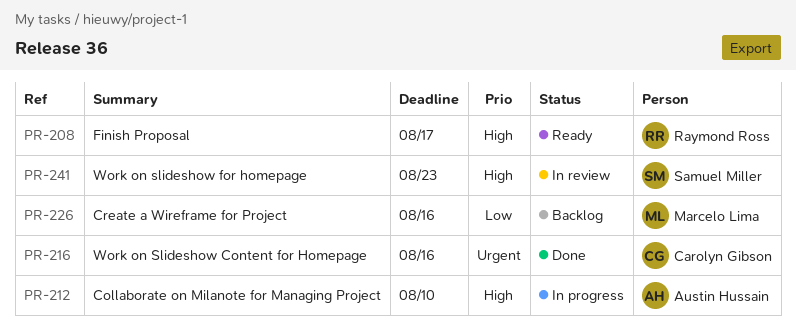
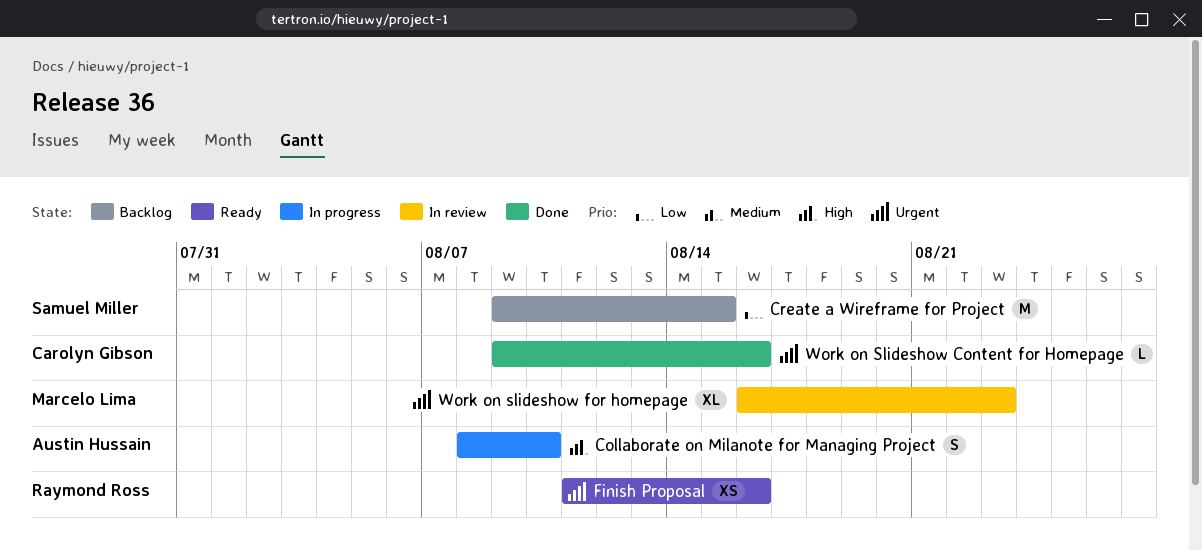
Create a Wireframe for Project, owner: Marcelo Lima -> Samuel Miller
Create a Wireframe for Project, due: Aug 16 -> Aug 15
Finish Proposal, priority: High -> Urgent
Finish Proposal, due: Aug 17 -> Aug 16
Work on slideshow for homepage, owner: Samuel Miller -> Marcelo Lima
Work on slideshow for homepage, priority: High -> Urgent

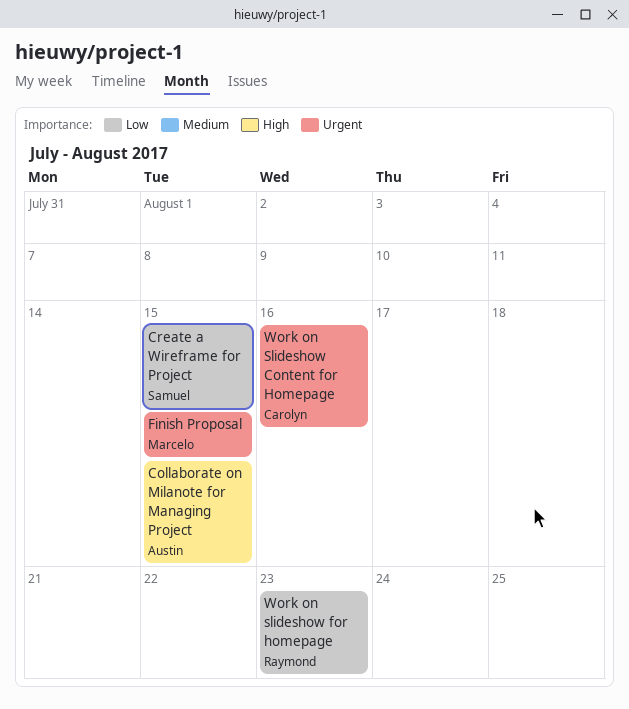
Collaborate on Milanote for Managing Project, due: Aug 10 -> Aug 15
Finish Proposal, owner: Raymond Ross -> Marcelo Lima
Finish Proposal, due: Aug 16 -> Aug 15
Work on slideshow for homepage, owner: Marcelo Lima -> Raymond Ross
Work on slideshow for homepage, priority: Urgent -> Low

